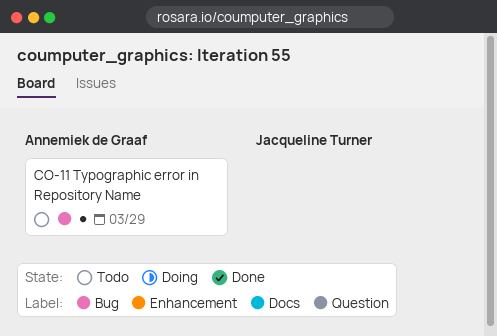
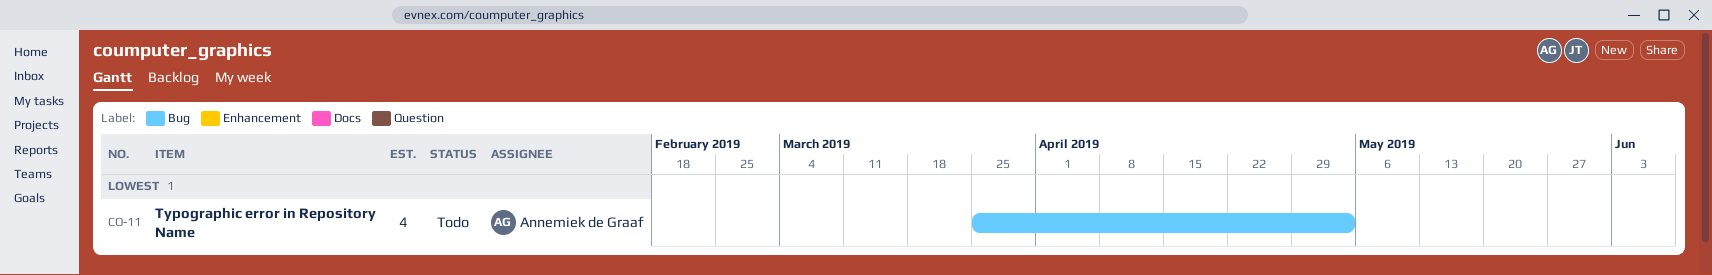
CO-11, estimate: 1 -> 4
CO-11, due: Mar 29 -> May 3

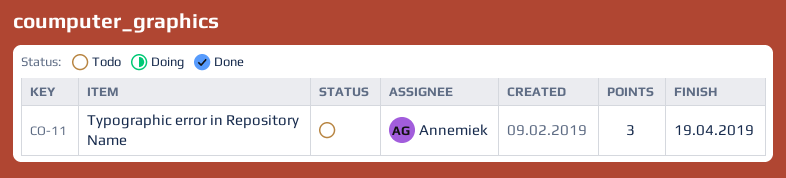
CO-11, estimate: 4 -> 3
CO-11, due: May 3 -> Apr 19

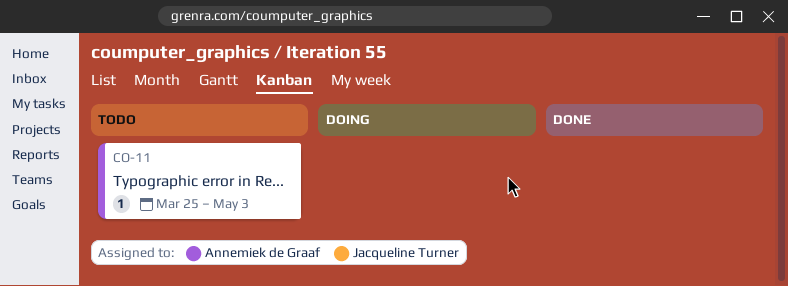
CO-11, estimate: 3 -> 1
CO-11, due: Apr 19 -> May 3

